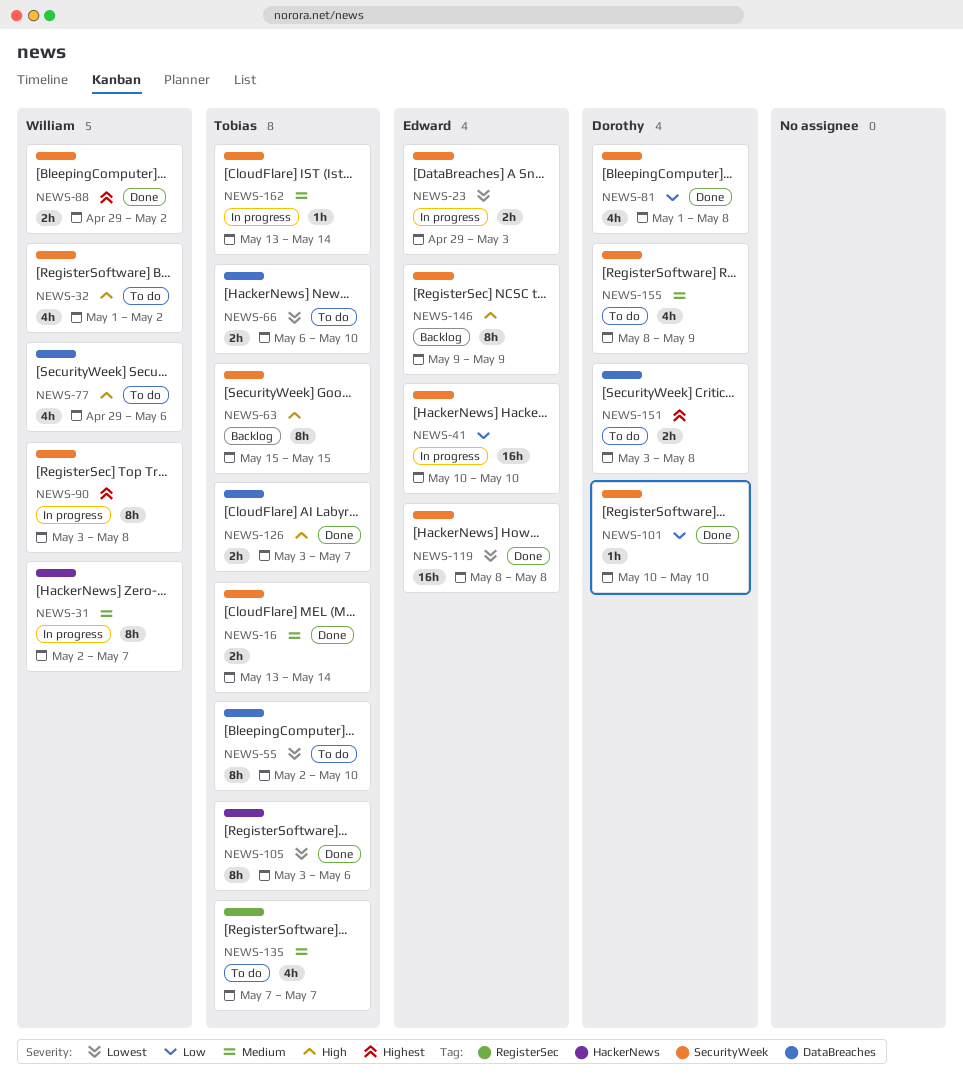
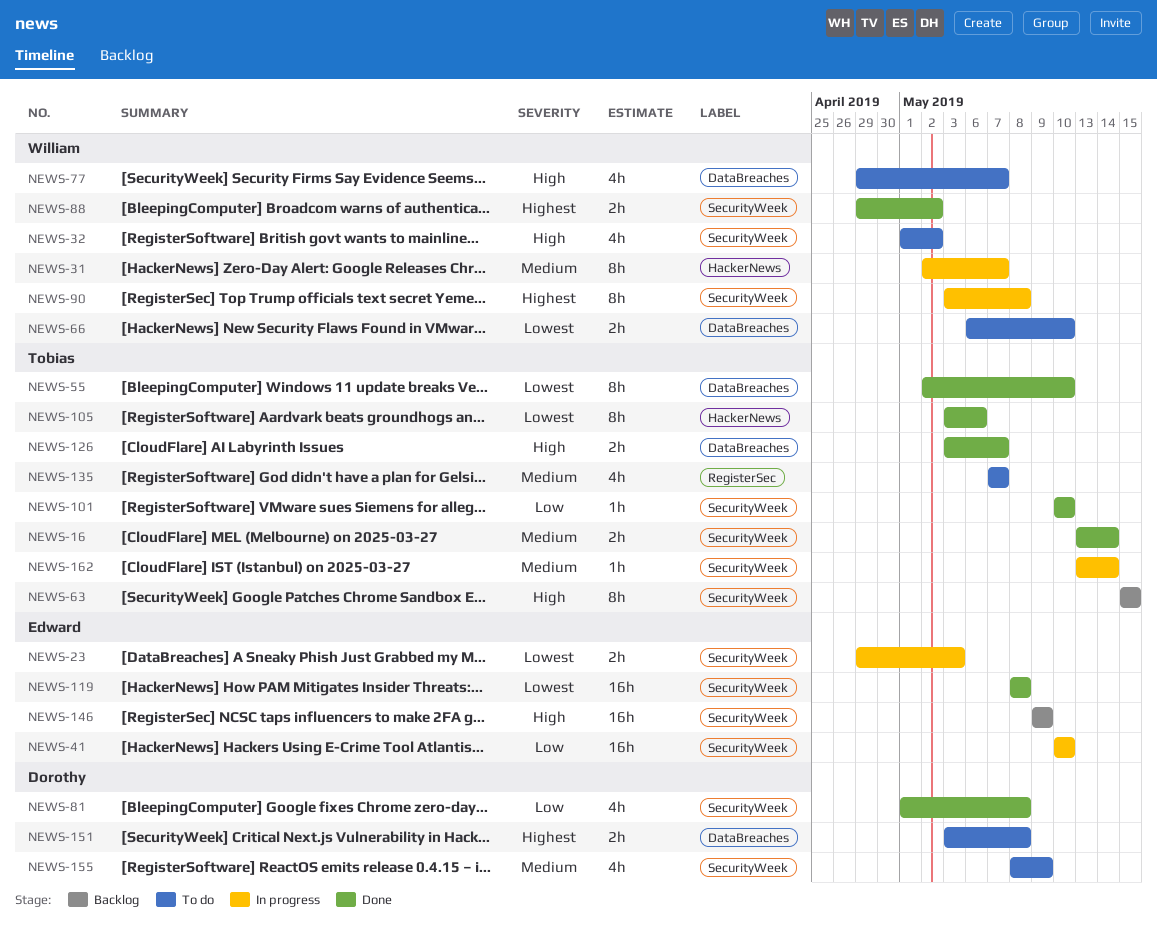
NEWS-55, status: To do -> Done
NEWS-66, owner: Tobias -> William
NEWS-77, due: May 6 -> May 7
NEWS-101, owner: Dorothy -> Tobias
NEWS-146, estimate: 8h -> 16h

